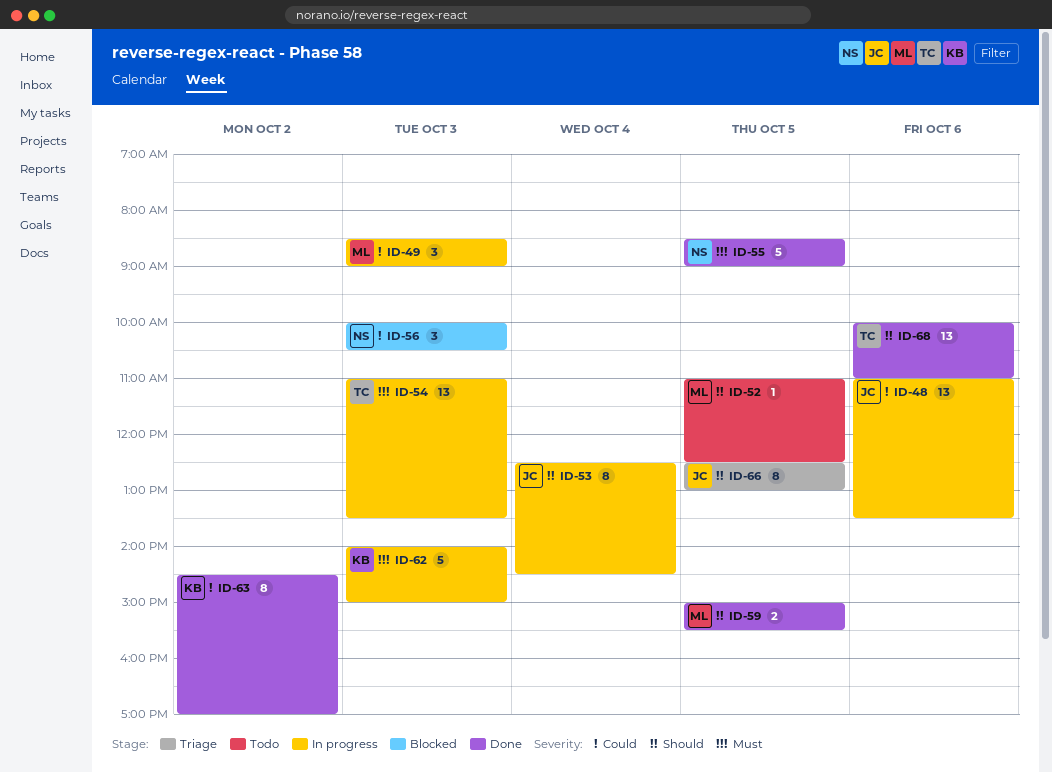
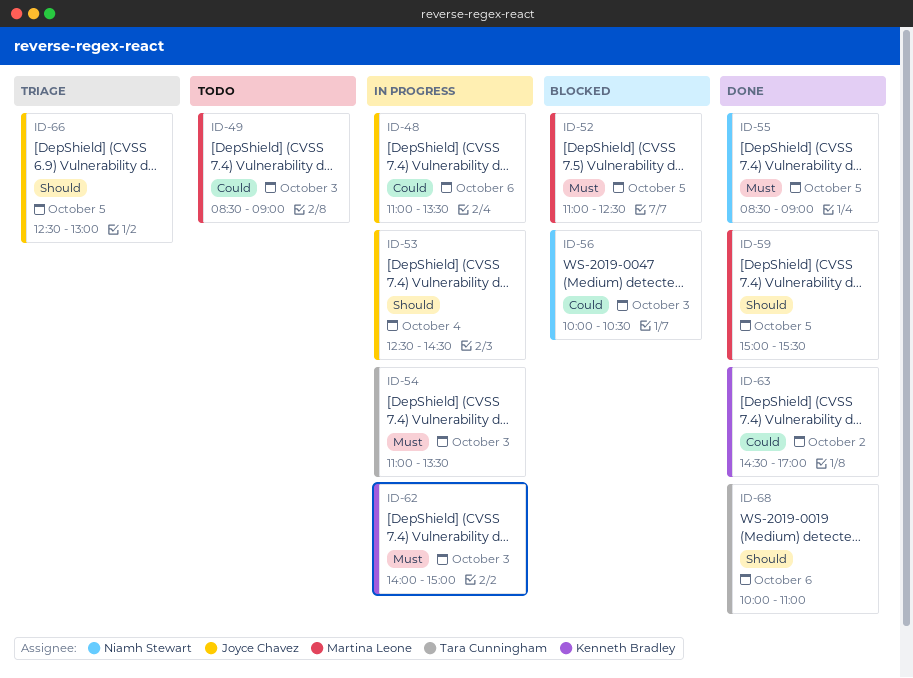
ID-49, status: In progress -> Todo
ID-52, status: Todo -> Blocked
ID-52, priority: Should -> Must

